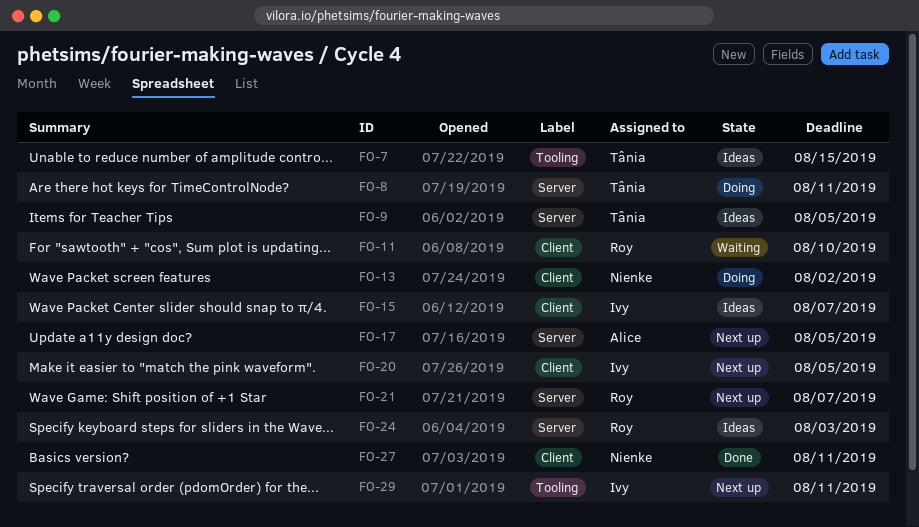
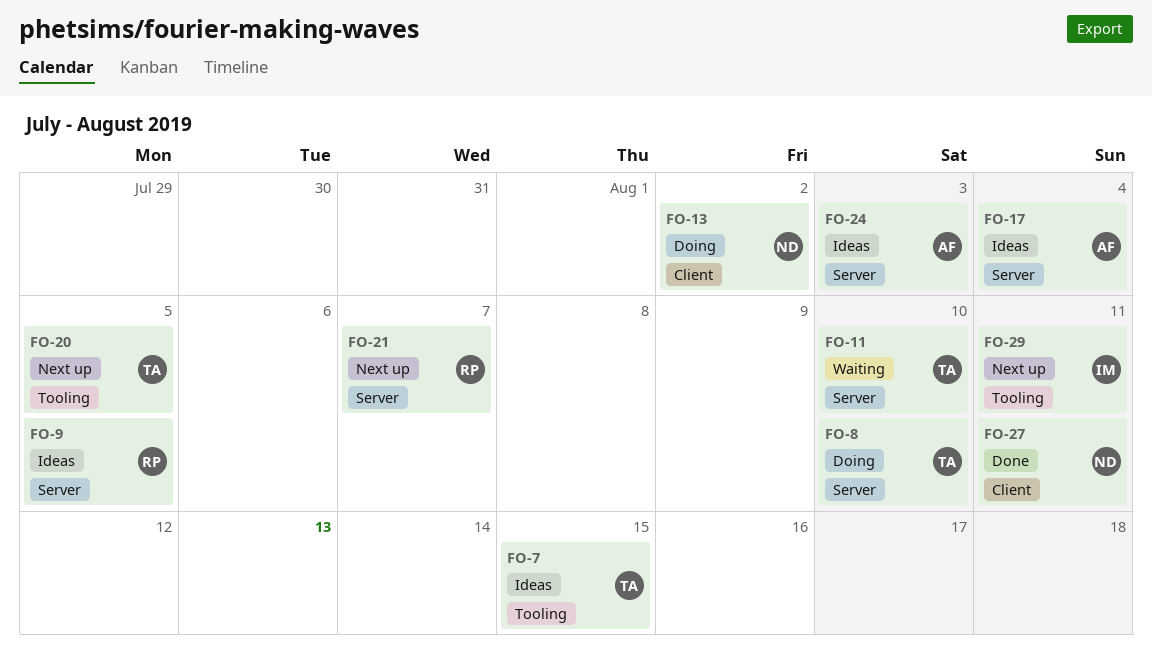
FO-8, due: Aug 11 -> Aug 10
FO-9, owner: Tânia -> Roy
FO-11, owner: Roy -> Tânia
FO-11, label: Client -> Server
FO-15: present -> none
FO-17, status: Next up -> Ideas
FO-17, due: Aug 5 -> Aug 4
FO-20, owner: Ivy -> Tânia
FO-20, label: Client -> Tooling
FO-24, owner: Roy -> Alice

